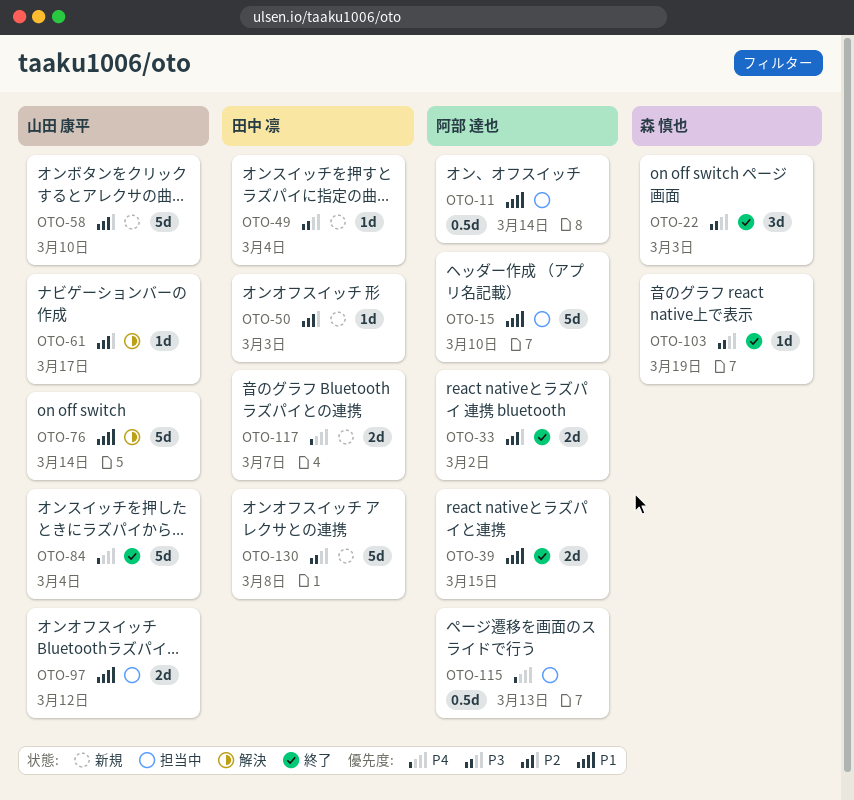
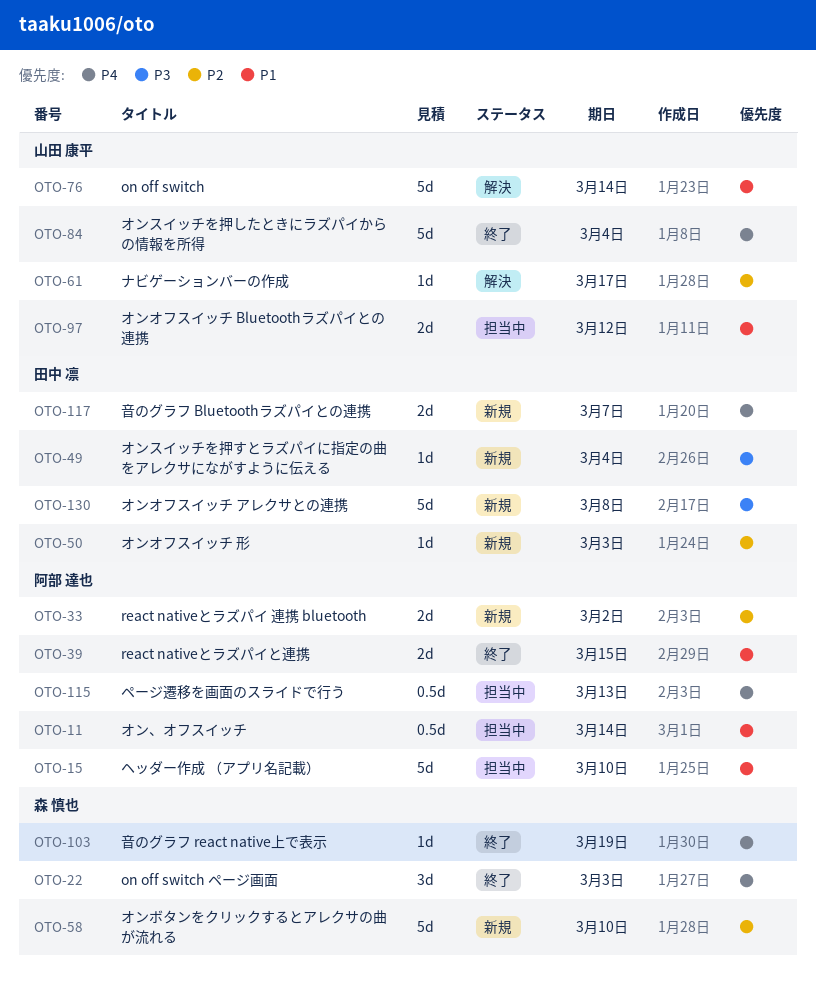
OTO-22, priority: P3 -> P4
OTO-33, status: 終了 -> 新規
OTO-58, owner: 山田 康平 -> 森 慎也
OTO-103, priority: P3 -> P4

